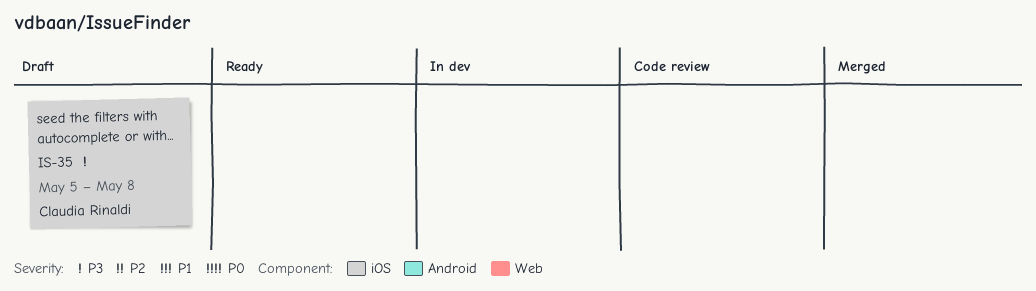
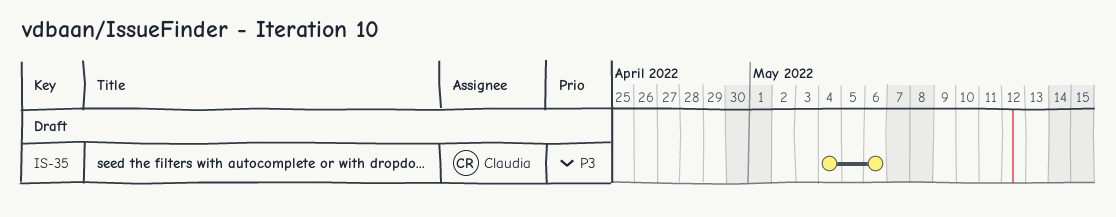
IS-35, start: May 5 -> May 4
IS-35, due: May 8 -> May 6

